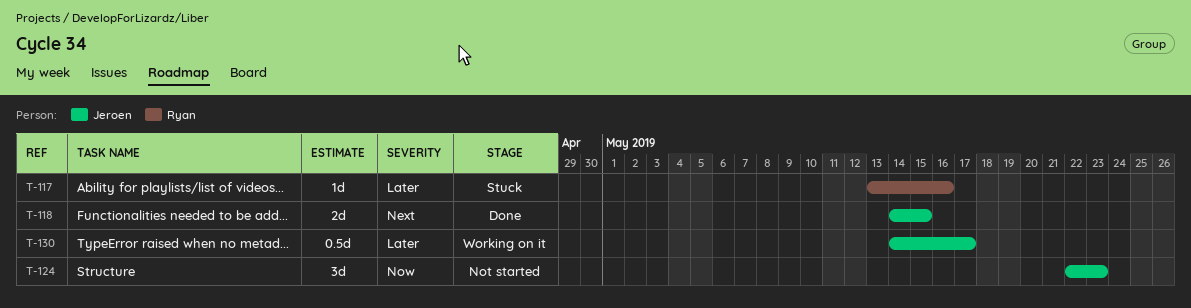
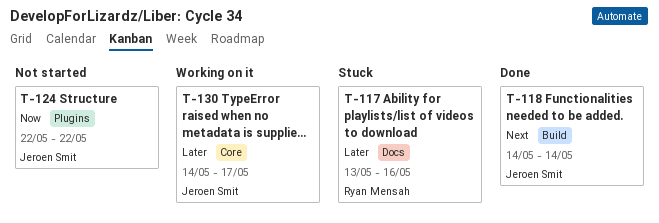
T-118, due: May 15 -> May 14
T-124, due: May 23 -> May 22

